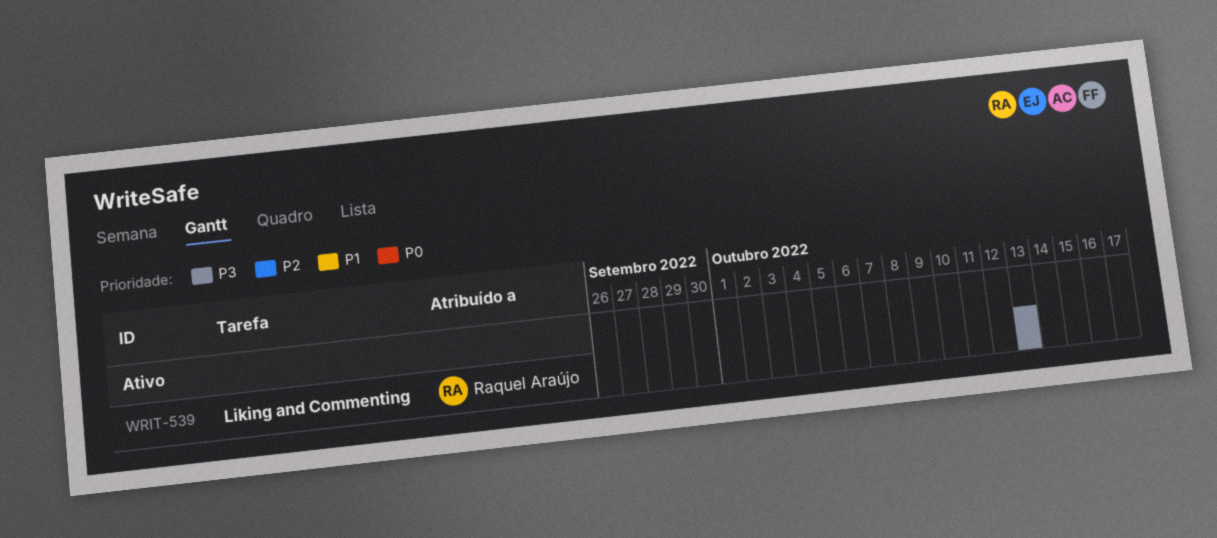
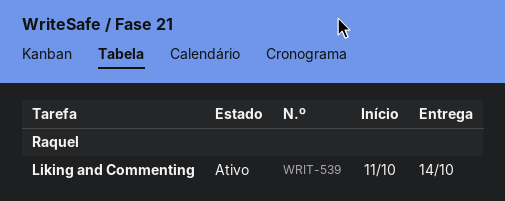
WRIT-539, start: Oct 13 -> Oct 11
WRIT-539, due: Oct 13 -> Oct 14

